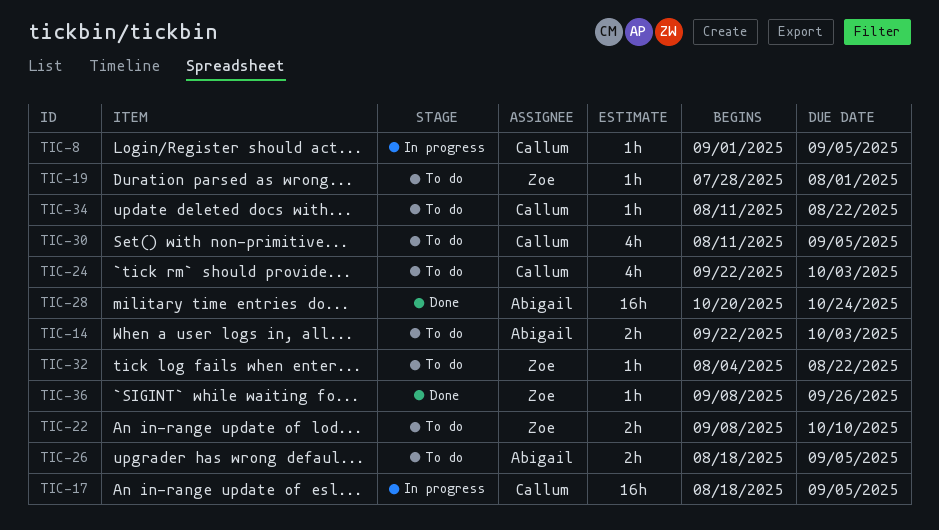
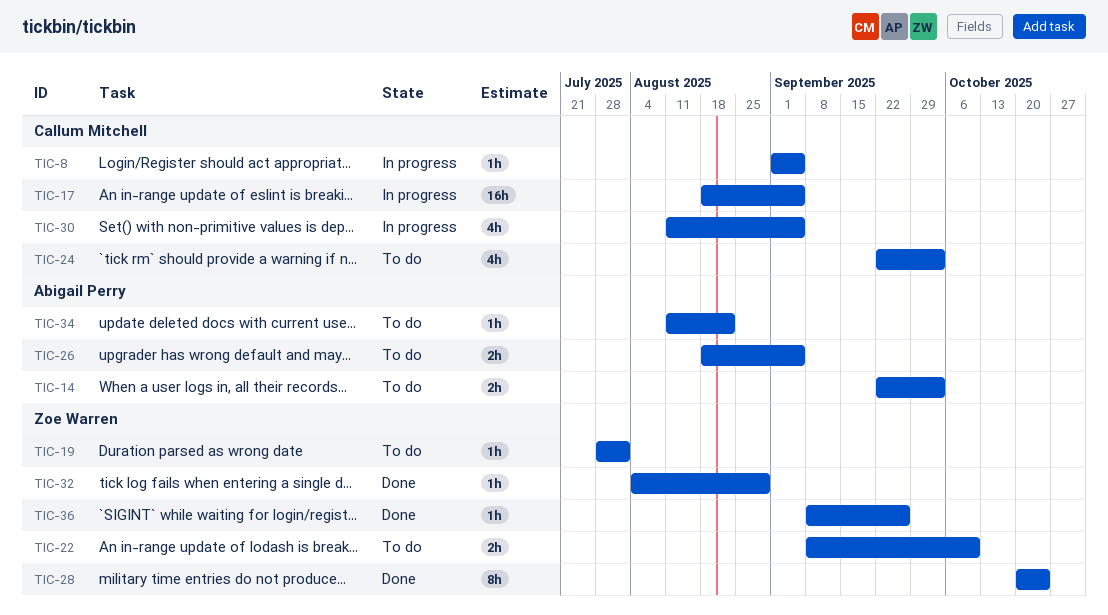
TIC-28, owner: Abigail Perry -> Zoe Warren
TIC-28, estimate: 16h -> 8h
TIC-30, status: To do -> In progress
TIC-32, status: To do -> Done
TIC-32, due: Aug 22 -> Aug 29
TIC-34, owner: Callum Mitchell -> Abigail Perry

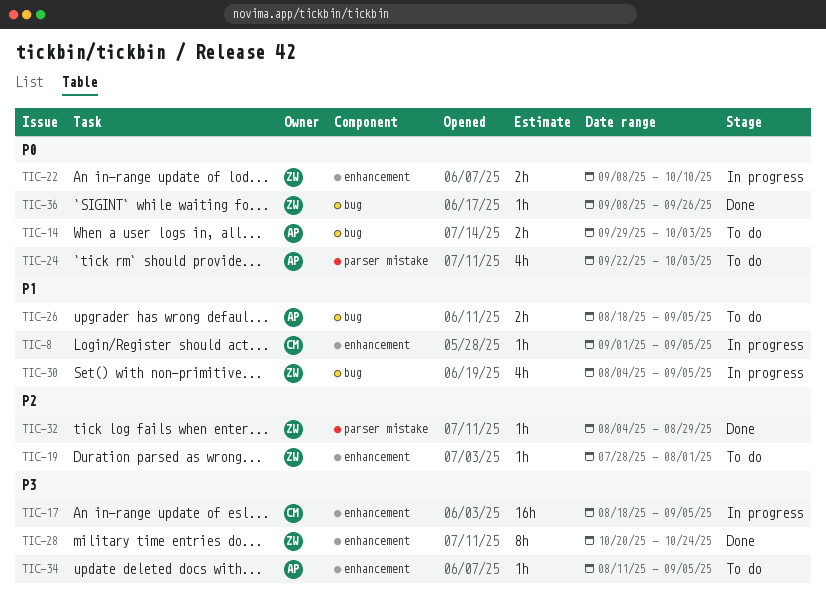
TIC-14, start: Sep 22 -> Sep 29
TIC-22, status: To do -> In progress
TIC-24, owner: Callum Mitchell -> Abigail Perry
TIC-30, owner: Callum Mitchell -> Zoe Warren
TIC-30, start: Aug 11 -> Aug 4
TIC-34, due: Aug 22 -> Sep 5

